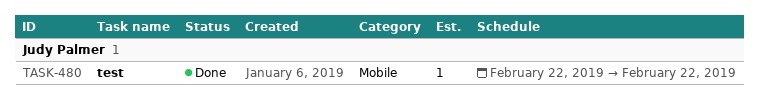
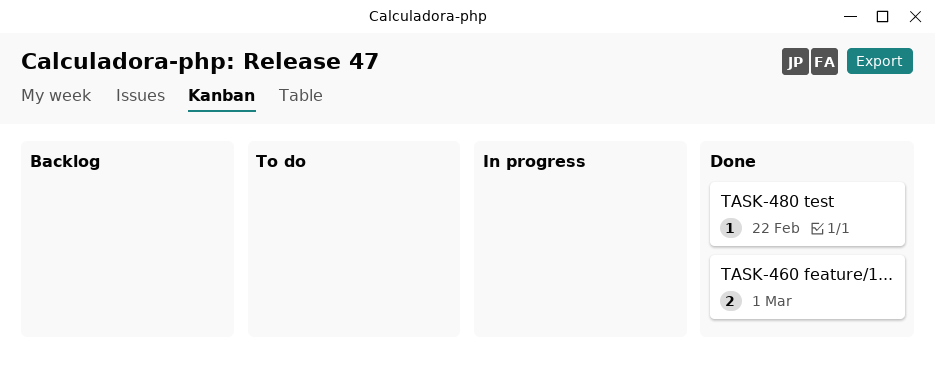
TASK-460: none -> present

